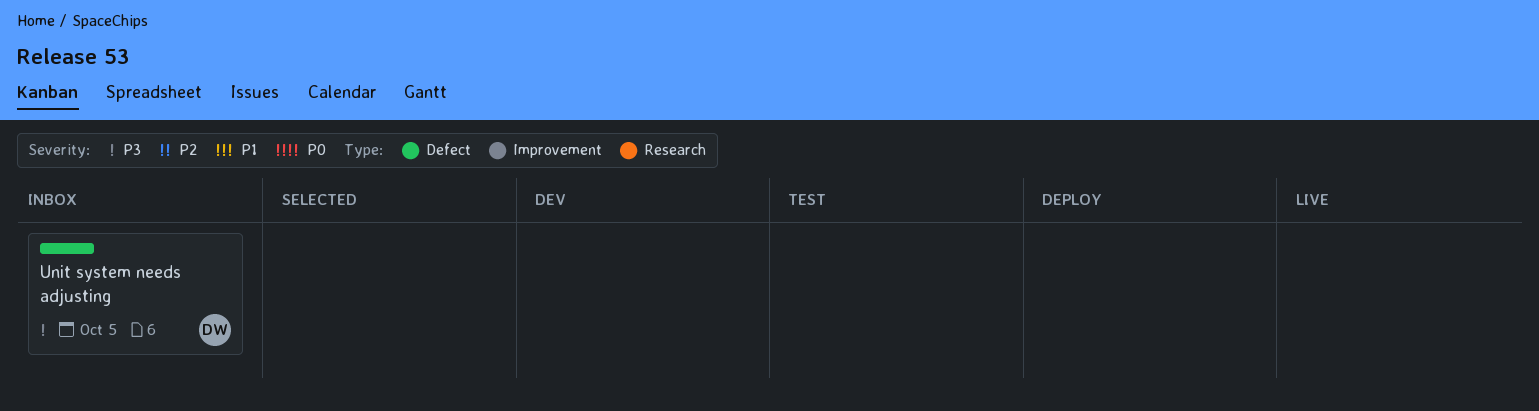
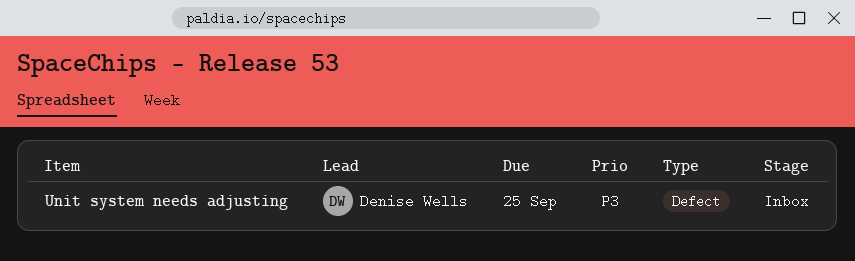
Unit system needs adjusting, due: Oct 5 -> Sep 25

